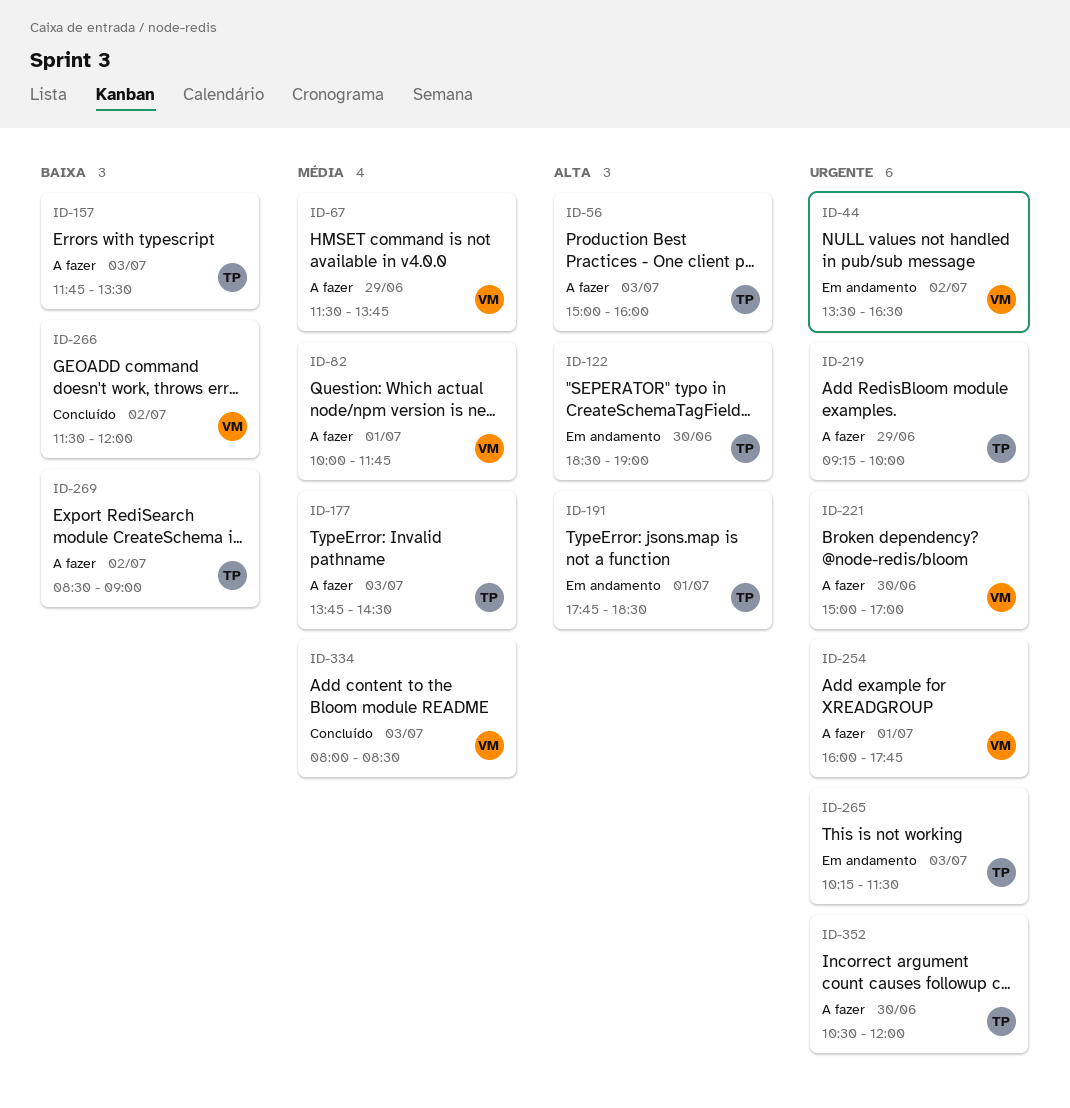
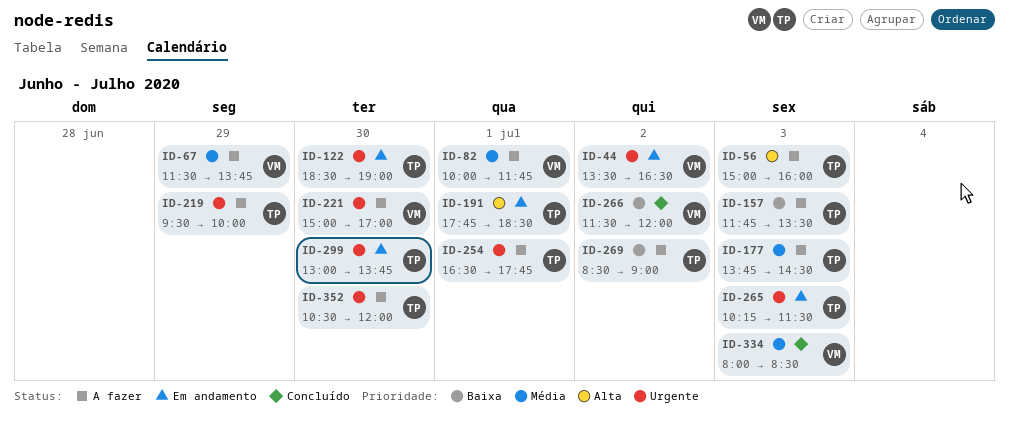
ID-122, priority: Alta -> Urgente
ID-219, begins: 09:15 -> 09:30
ID-254, owner: VM -> TP
ID-254, begins: 16:00 -> 16:30
ID-299: none -> present

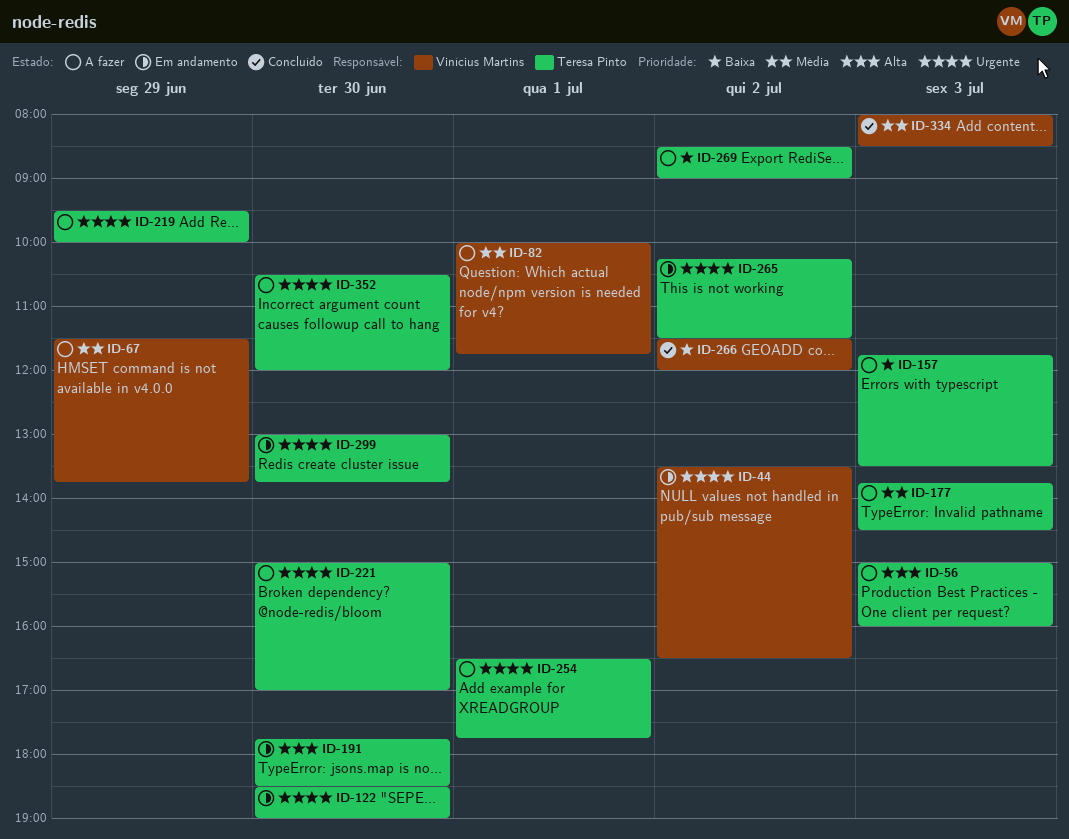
ID-191, day: Jul 1 -> Jun 30
ID-221, owner: Vinícius Martins -> Teresa Pinto
ID-265, day: Jul 3 -> Jul 2

